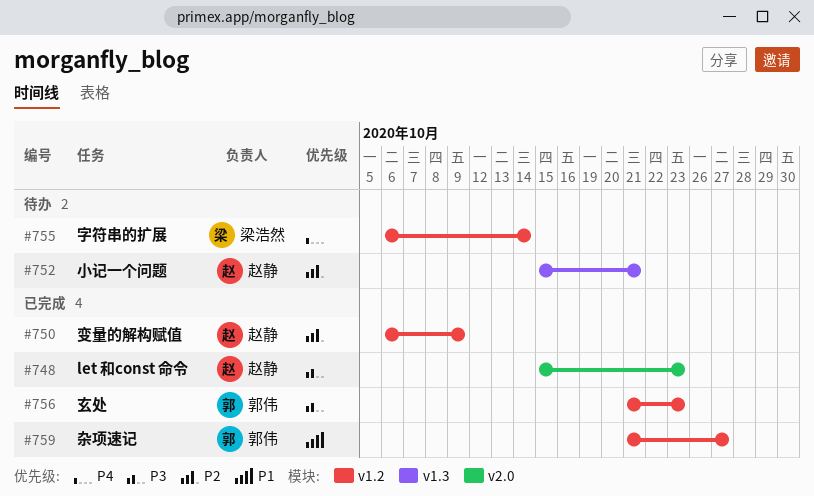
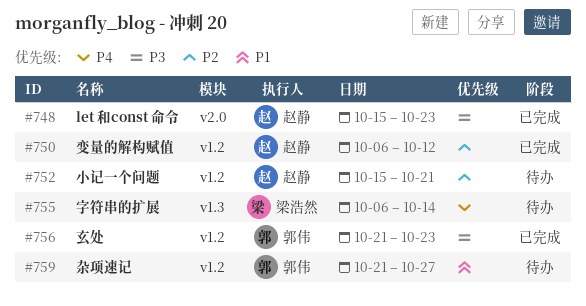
#750, due: Oct 9 -> Oct 12
#752, label: v1.3 -> v1.2
#755, label: v1.2 -> v1.3
#759, status: 已完成 -> 待办

